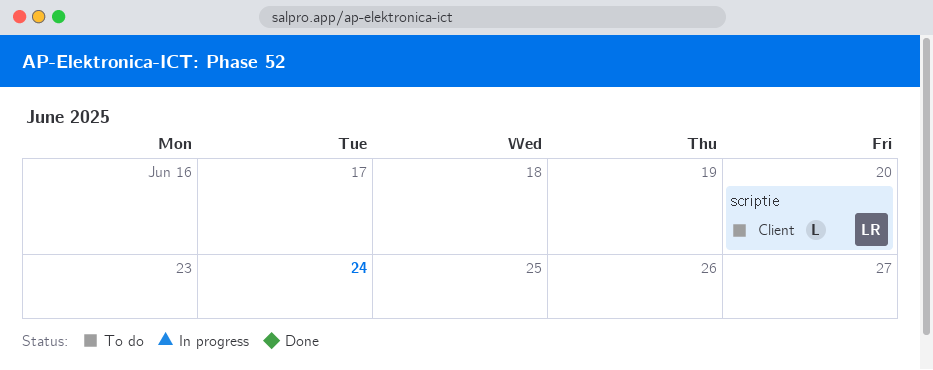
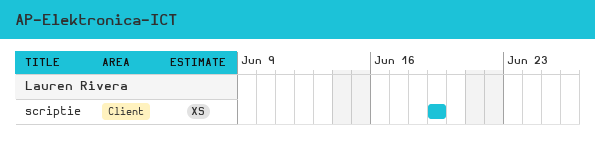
scriptie, estimate: L -> XS
scriptie, due: Jun 20 -> Jun 19

